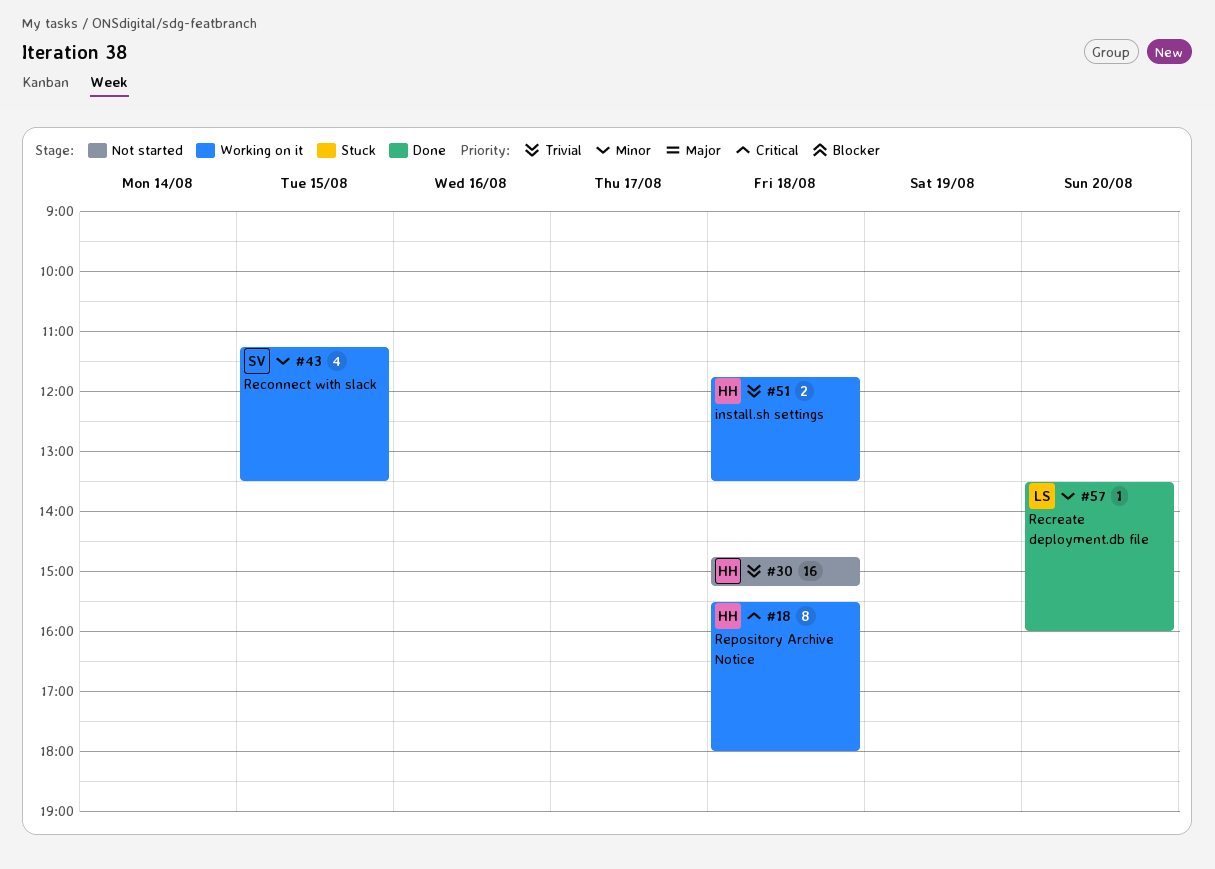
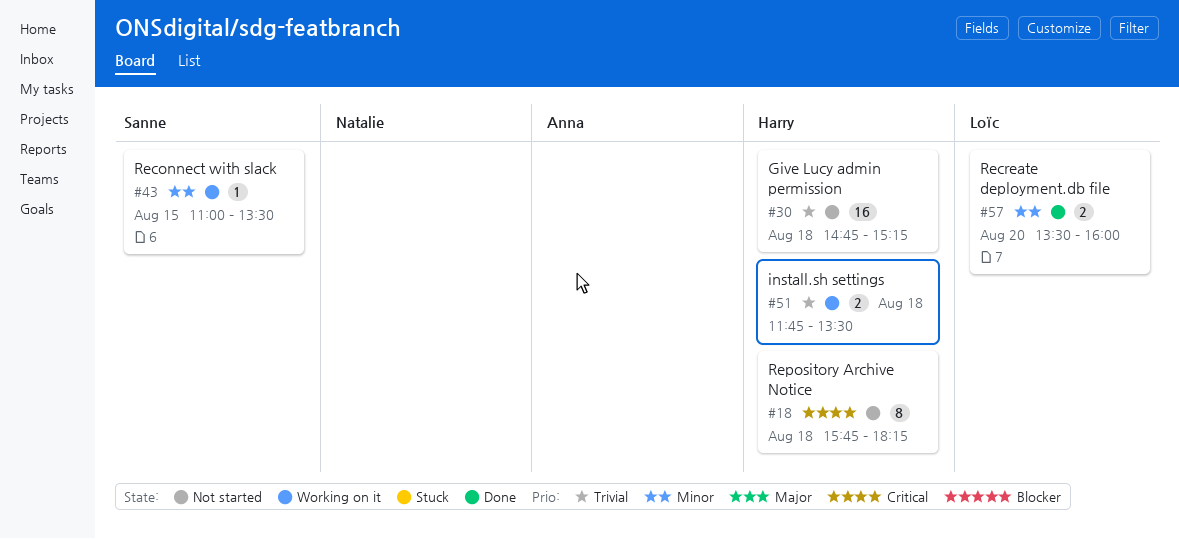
#18, status: Working on it -> Not started
#18, begins: 15:30 -> 15:45
#18, ends: 18:00 -> 18:15
#43, estimate: 4 -> 1
#43, begins: 11:15 -> 11:00
#57, estimate: 1 -> 2

